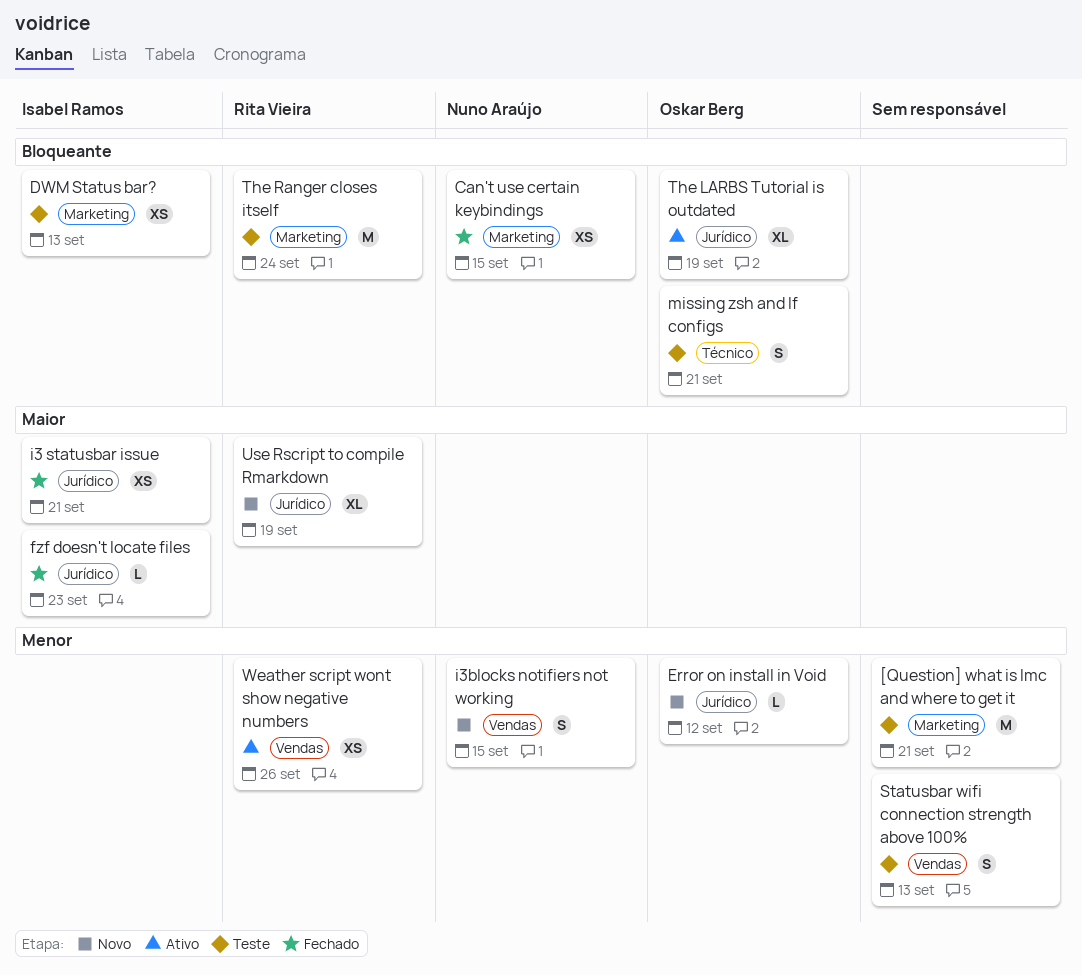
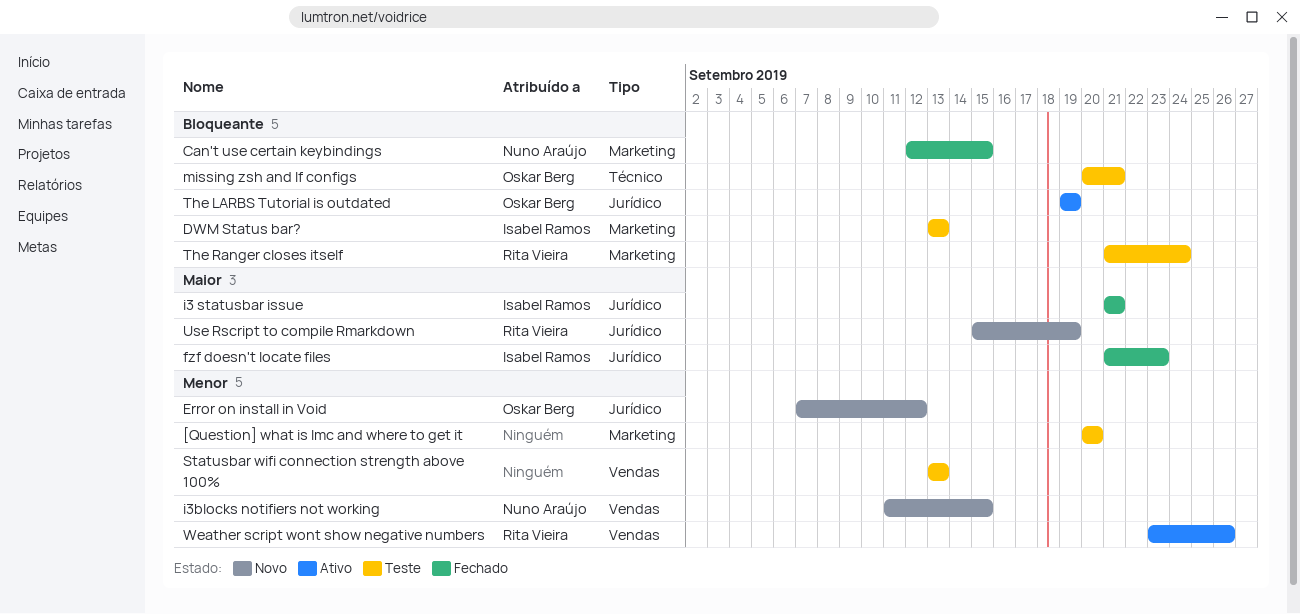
[Question] what is lmc and where to get it, due: Sep 21 -> Sep 20

